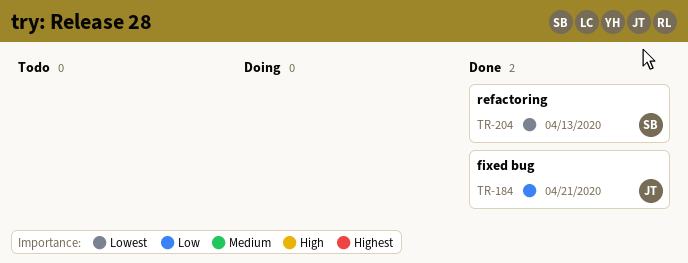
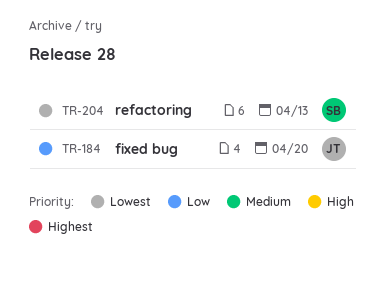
TR-184, due: Apr 21 -> Apr 20

